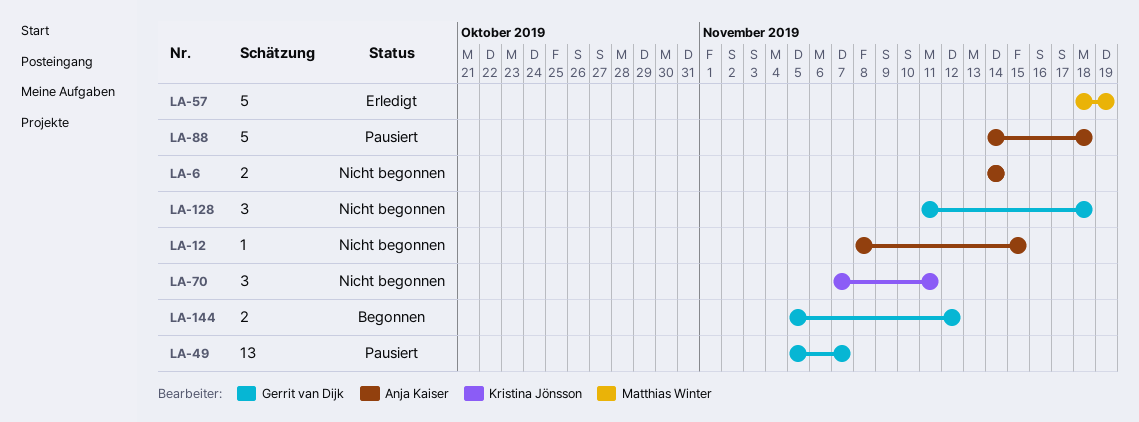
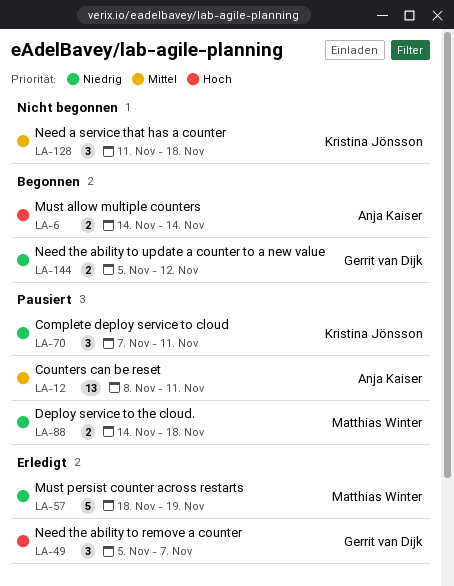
LA-6, status: Nicht begonnen -> Begonnen
LA-12, status: Nicht begonnen -> Pausiert
LA-12, estimate: 1 -> 13
LA-12, due: Nov 15 -> Nov 11
LA-49, status: Pausiert -> Erledigt
LA-49, estimate: 13 -> 3
LA-70, status: Nicht begonnen -> Pausiert
LA-88, owner: Anja Kaiser -> Matthias Winter
LA-88, estimate: 5 -> 2
LA-128, owner: Gerrit van Dijk -> Kristina Jönsson

